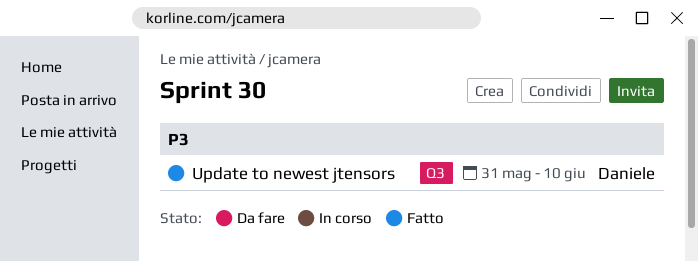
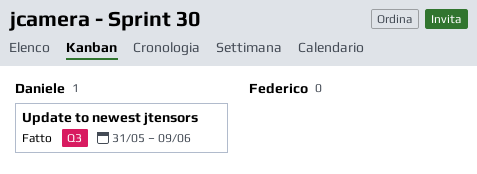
Update to newest jtensors, due: Jun 10 -> Jun 9

